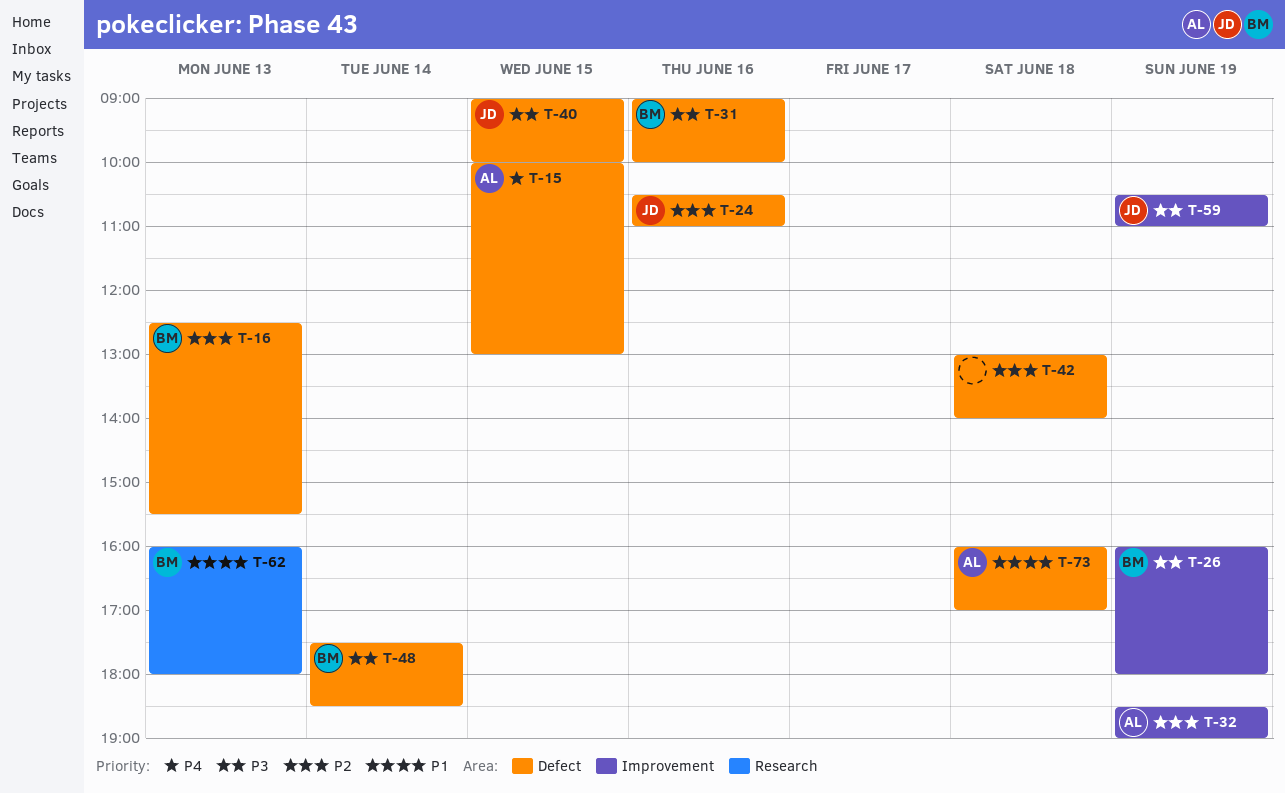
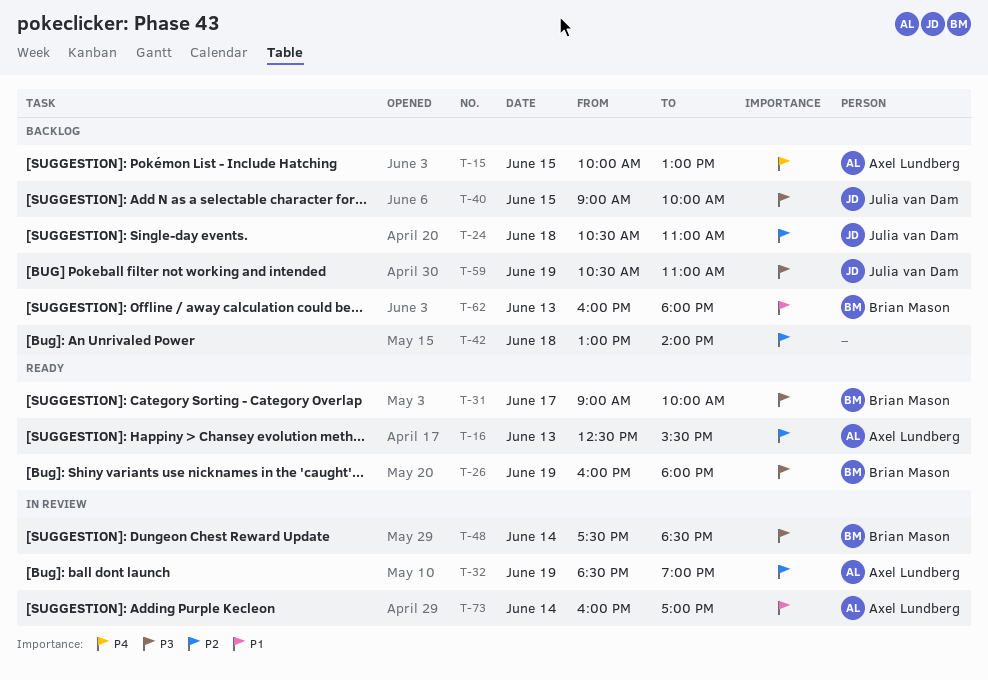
T-16, owner: Brian Mason -> Axel Lundberg
T-24, day: Jun 16 -> Jun 18
T-31, day: Jun 16 -> Jun 17
T-73, day: Jun 18 -> Jun 14

